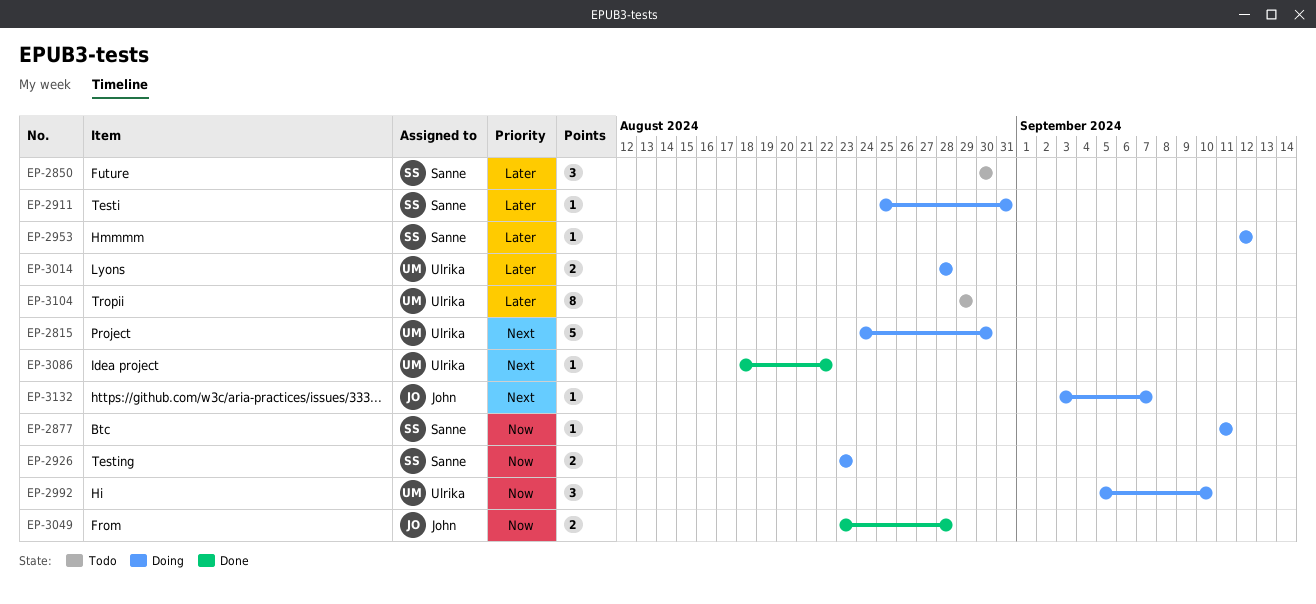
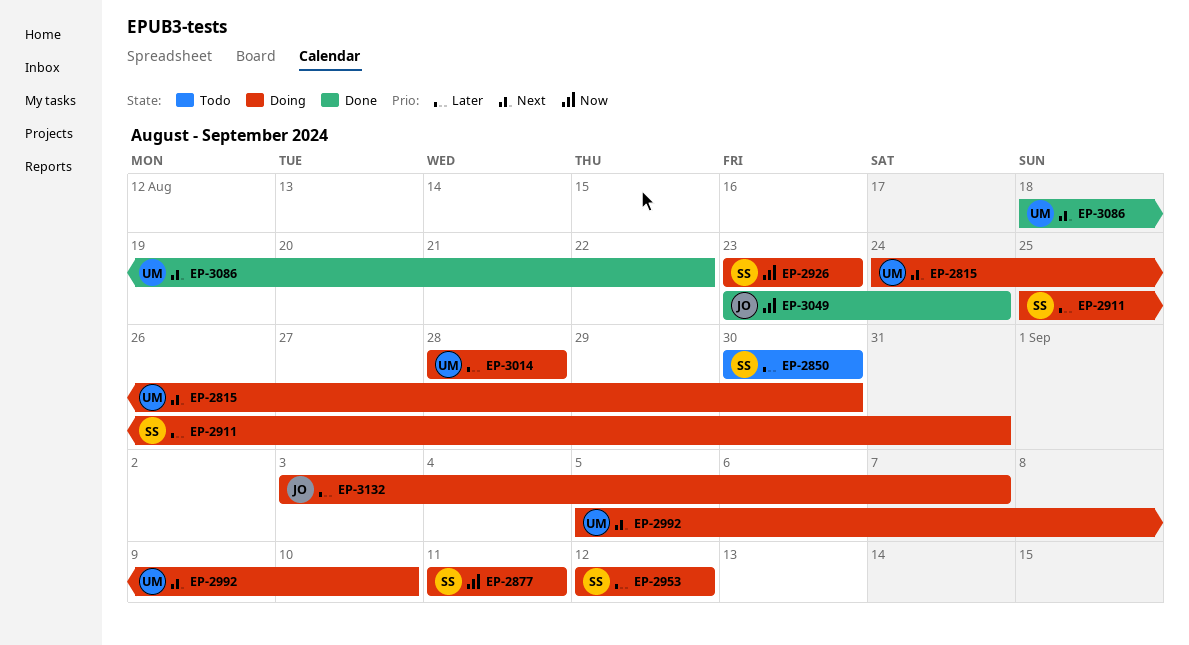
EP-2992, priority: Now -> Next
EP-3049, due: Aug 28 -> Aug 24
EP-3104: present -> none
EP-3132, priority: Next -> Later

